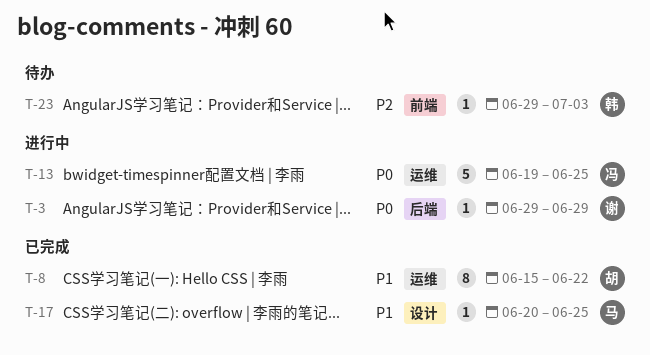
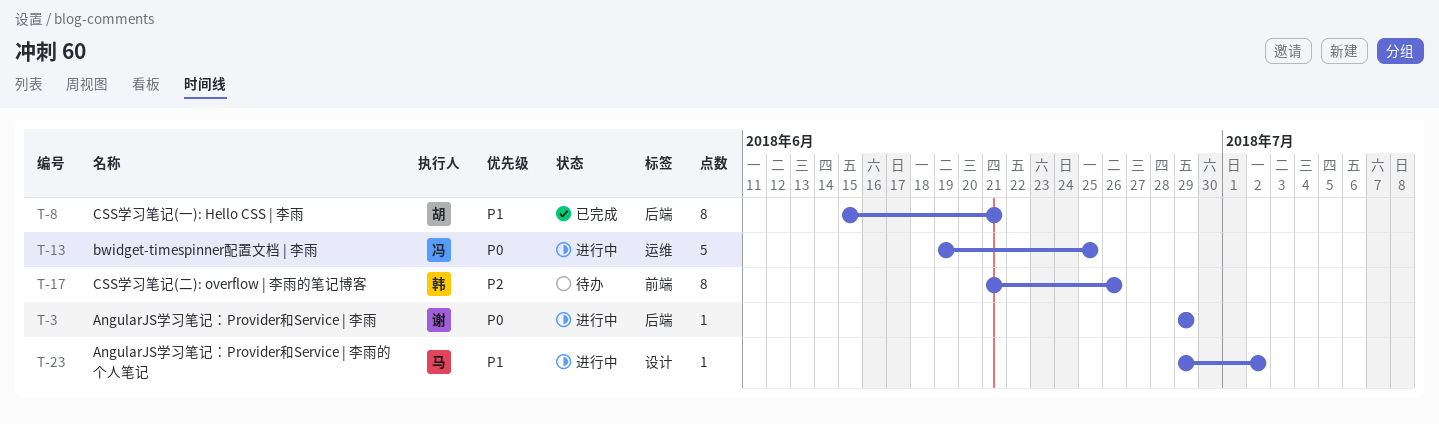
T-8, label: 运维 -> 后端
T-8, due: Jun 22 -> Jun 21
T-17, status: 已完成 -> 待办
T-17, owner: 马 -> 韩
T-17, priority: P1 -> P2
T-17, label: 设计 -> 前端
T-17, estimate: 1 -> 8
T-17, start: Jun 20 -> Jun 21
T-17, due: Jun 25 -> Jun 26
T-23, status: 待办 -> 进行中
T-23, owner: 韩 -> 马
T-23, priority: P2 -> P1
T-23, label: 前端 -> 设计
T-23, due: Jul 3 -> Jul 2

